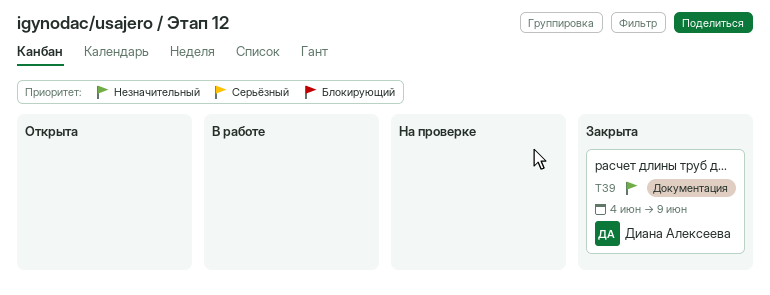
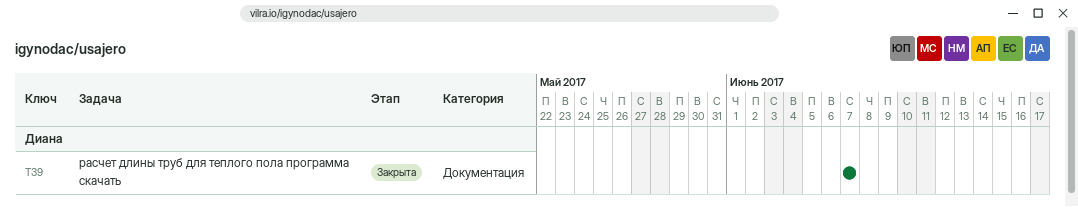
T39, start: Jun 4 -> Jun 7
T39, due: Jun 9 -> Jun 7

